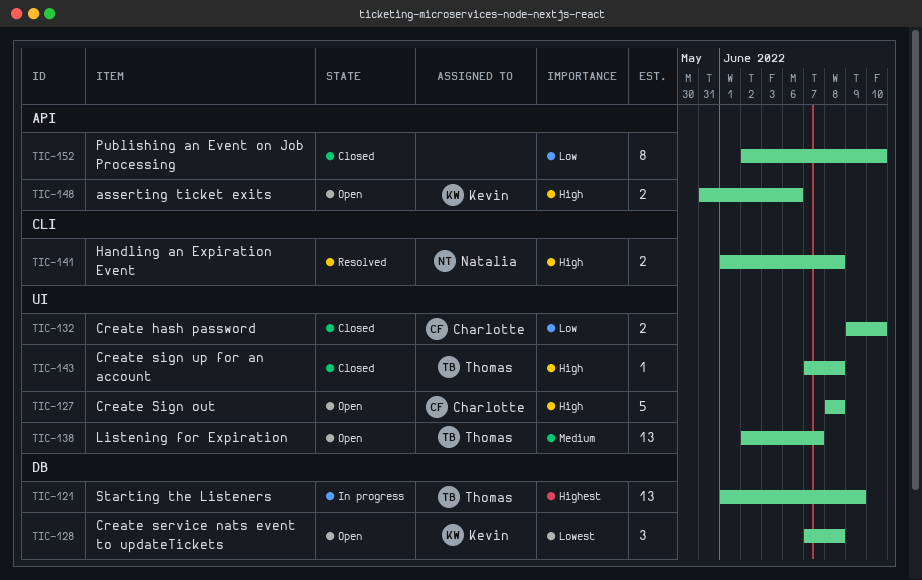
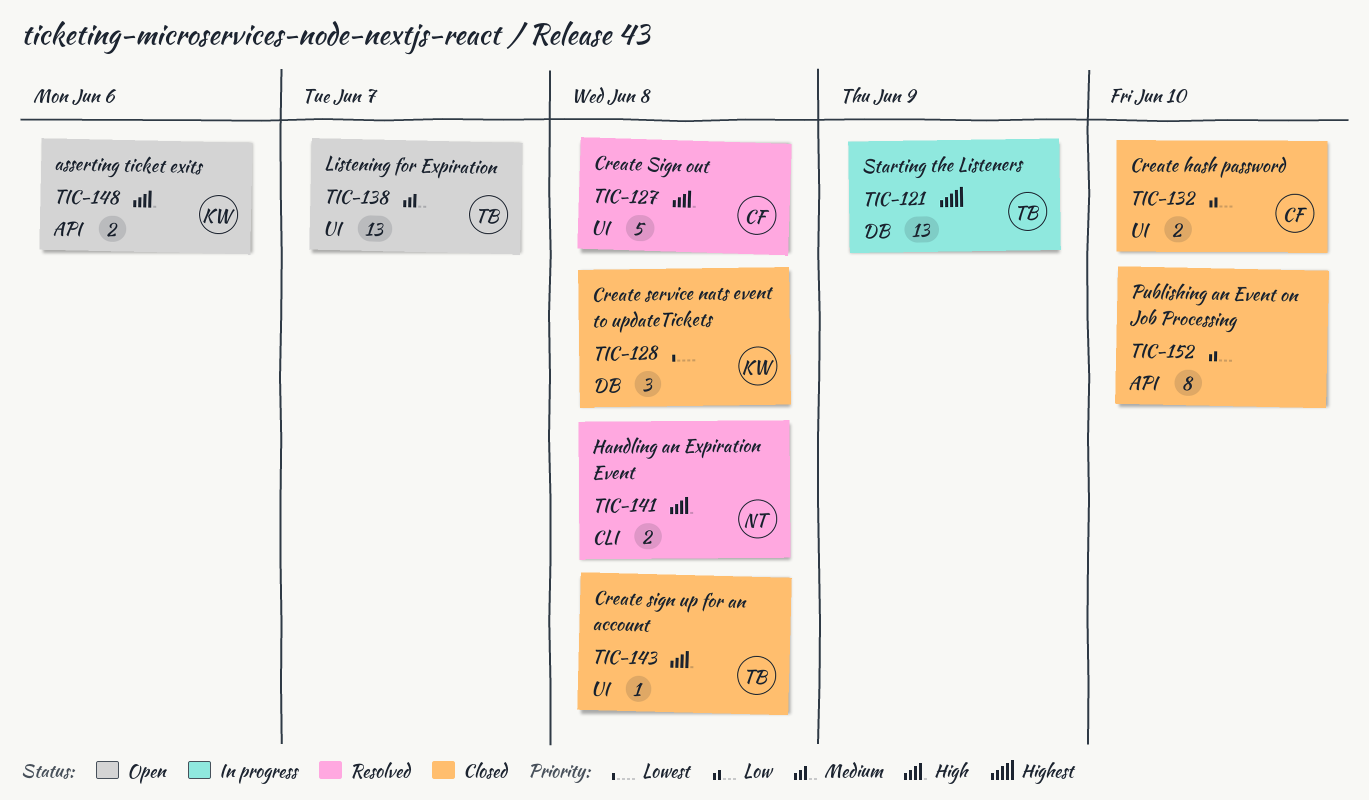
TIC-127, status: Open -> Resolved
TIC-128, status: Open -> Closed

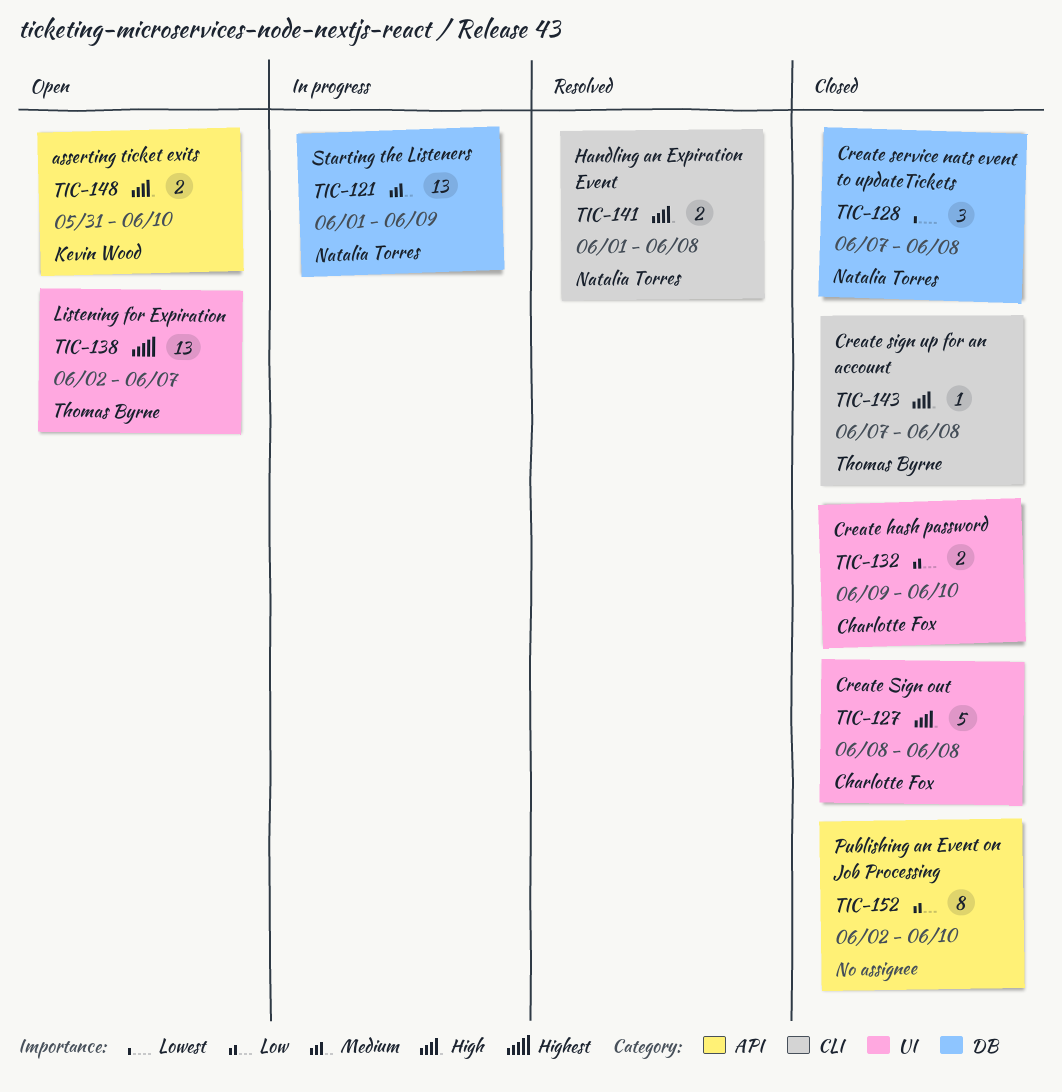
TIC-121, owner: Thomas Byrne -> Natalia Torres
TIC-121, priority: Highest -> Medium
TIC-127, status: Resolved -> Closed
TIC-128, owner: Kevin Wood -> Natalia Torres
TIC-138, priority: Medium -> Highest
TIC-143, label: UI -> CLI
TIC-148, due: Jun 6 -> Jun 10

